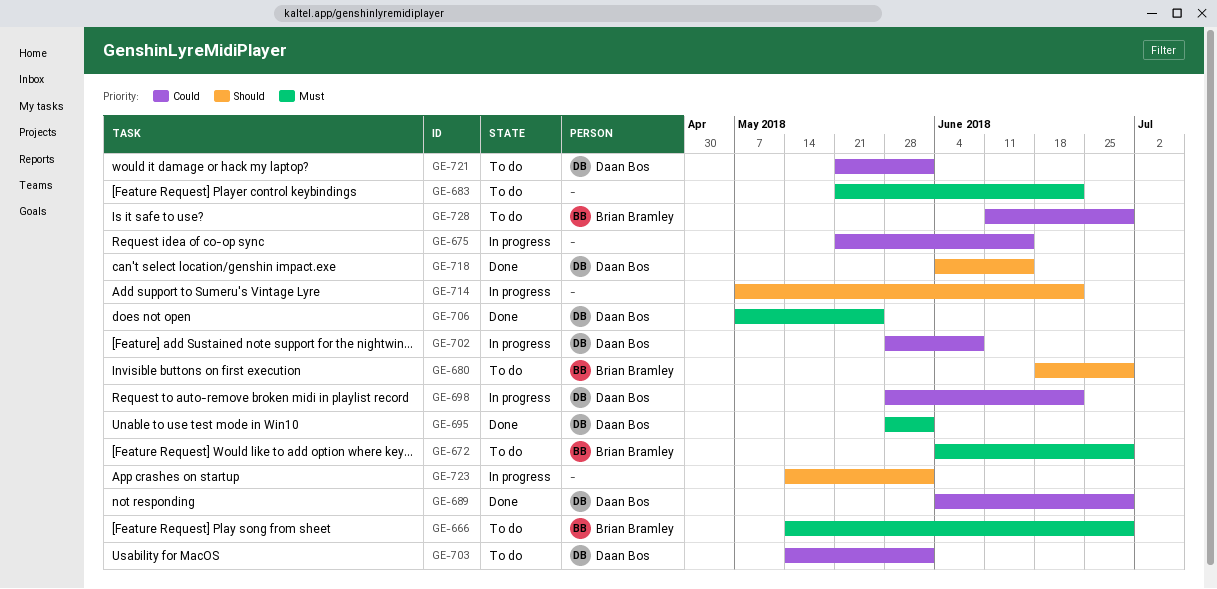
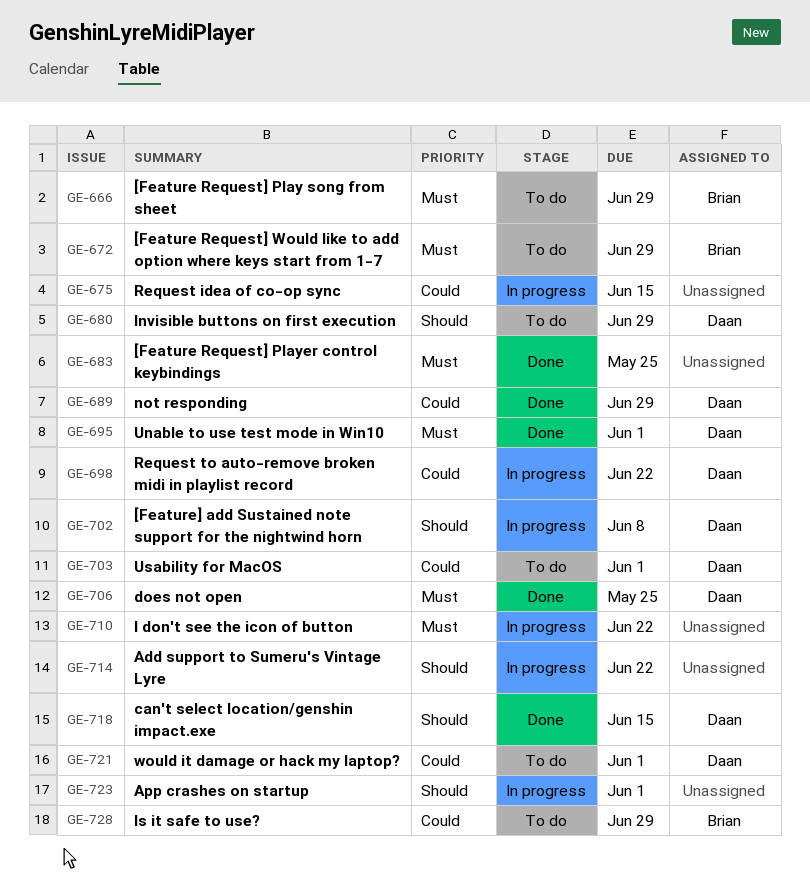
GE-680, owner: Brian Bramley -> Daan Bos
GE-683, status: To do -> Done
GE-683, due: Jun 22 -> May 25
GE-702, priority: Could -> Should
GE-710: none -> present

